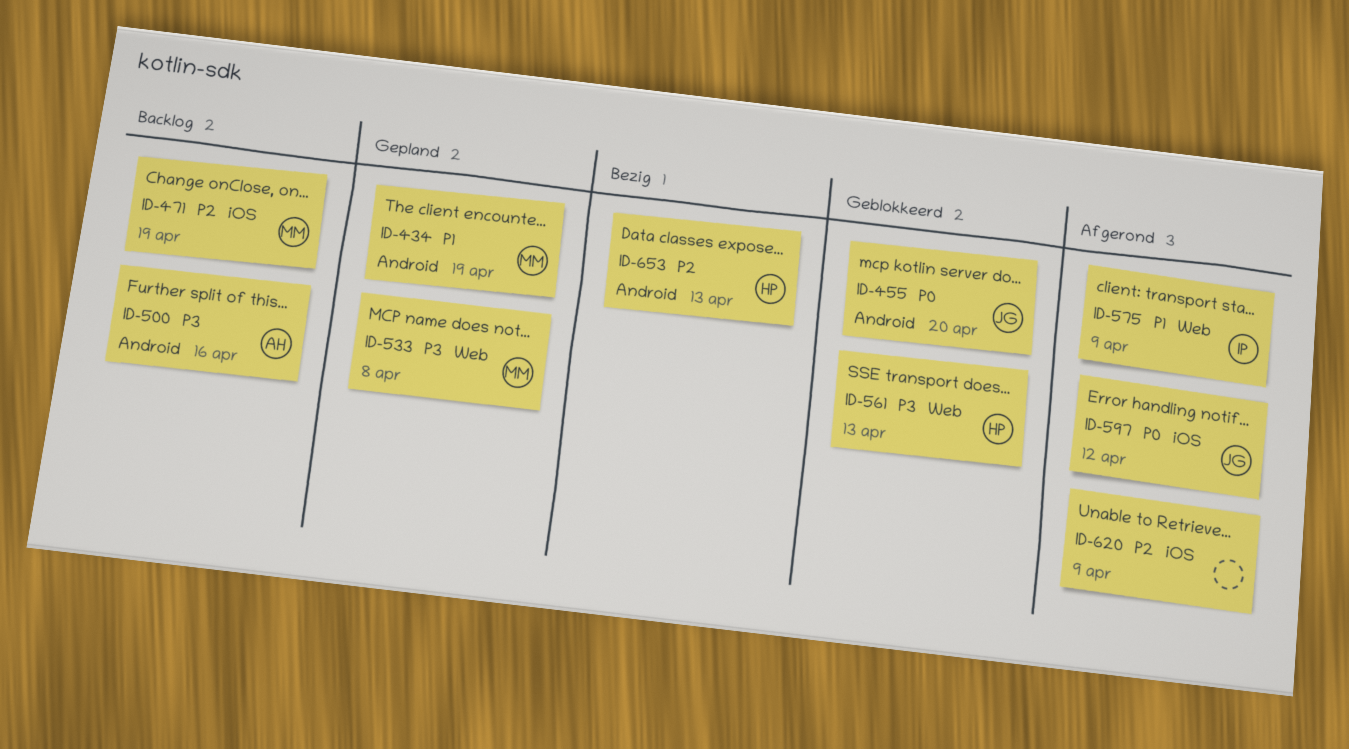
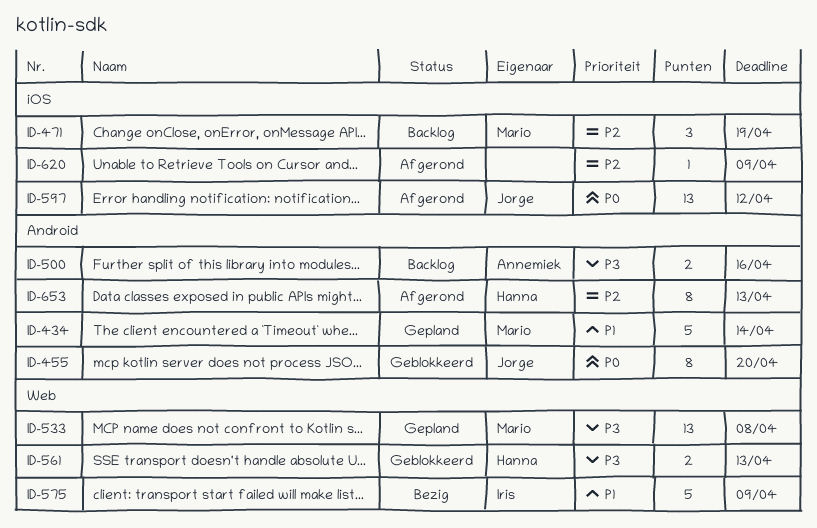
ID-434, due: Apr 19 -> Apr 14
ID-575, status: Afgerond -> Bezig
ID-653, status: Bezig -> Afgerond

